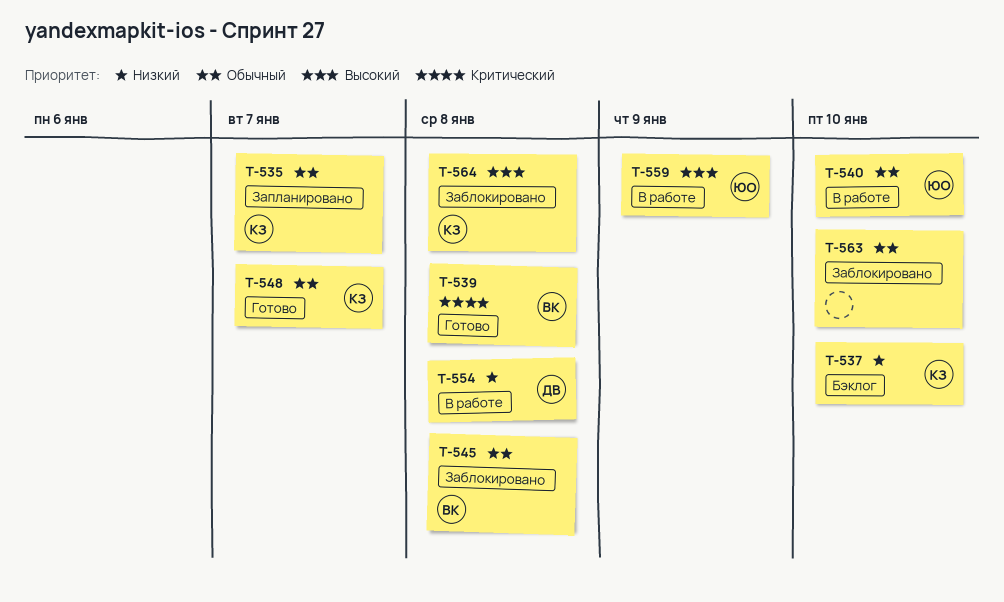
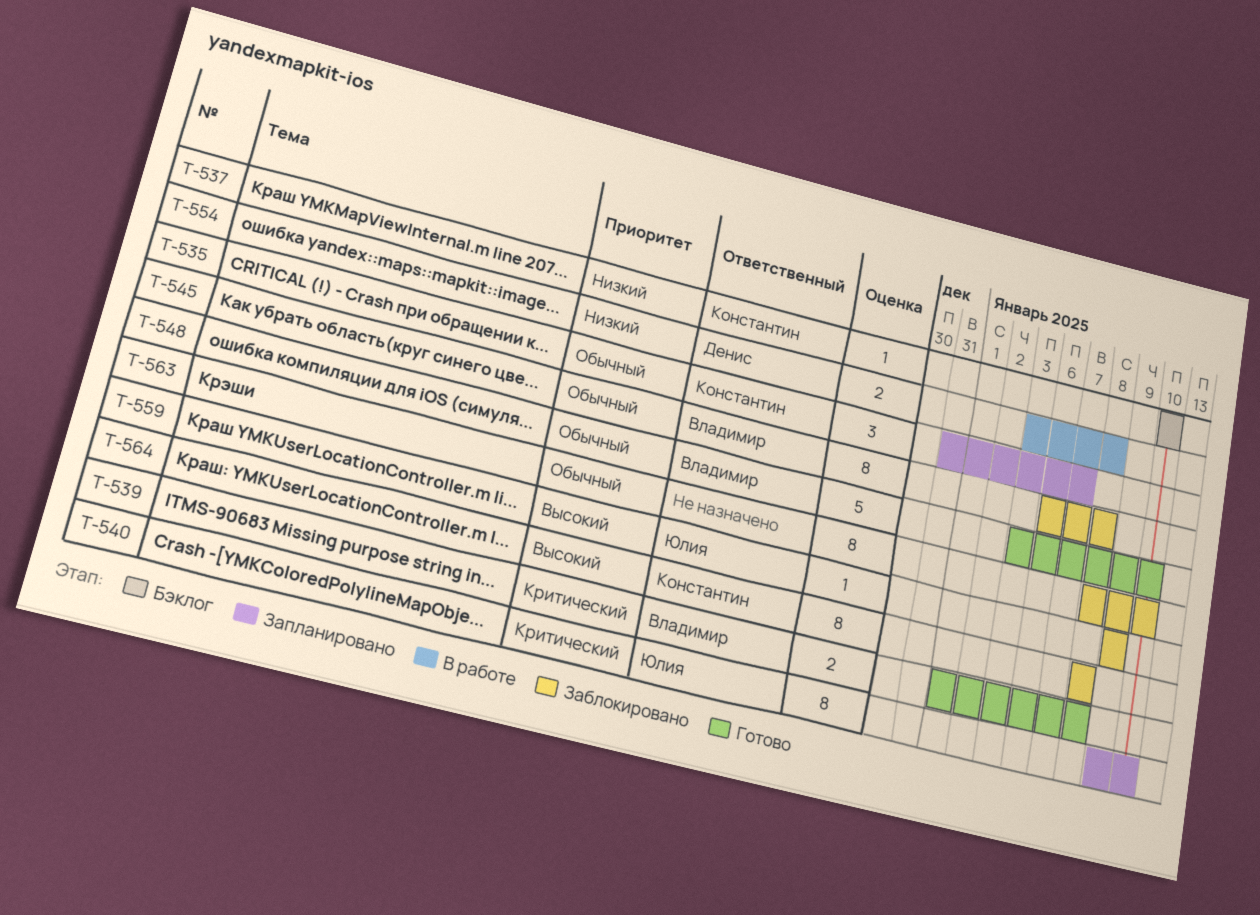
T-540, status: В работе -> Запланировано
T-540, priority: Обычный -> Критический
T-548, owner: Константин -> Владимир
T-548, due: Jan 7 -> Jan 10
T-559, status: В работе -> Заблокировано

